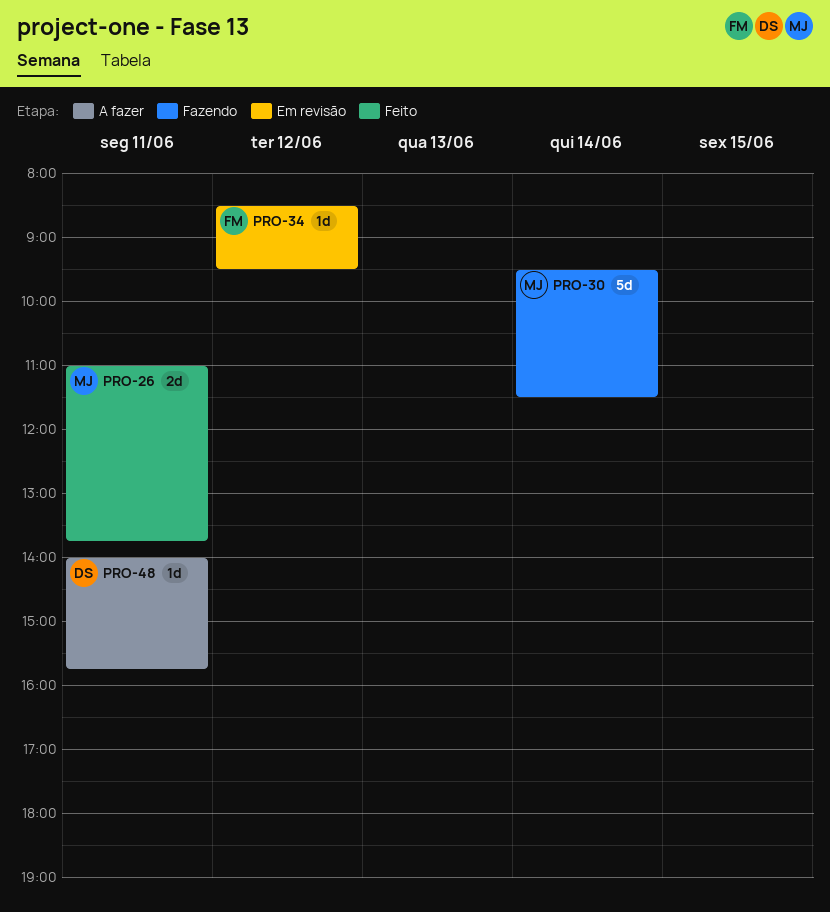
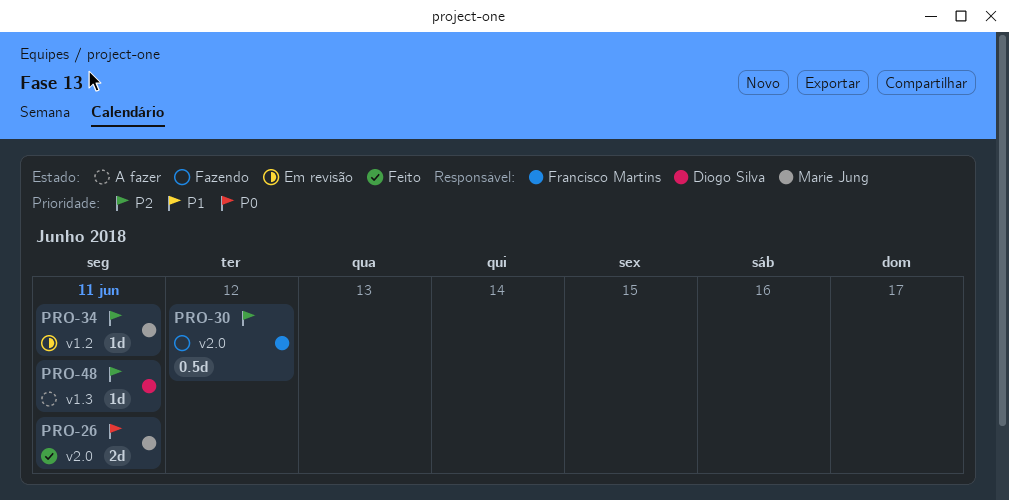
PRO-30, owner: Marie Jung -> Francisco Martins
PRO-30, estimate: 5d -> 0.5d
PRO-30, day: Jun 14 -> Jun 12
PRO-34, owner: Francisco Martins -> Marie Jung
PRO-34, day: Jun 12 -> Jun 11

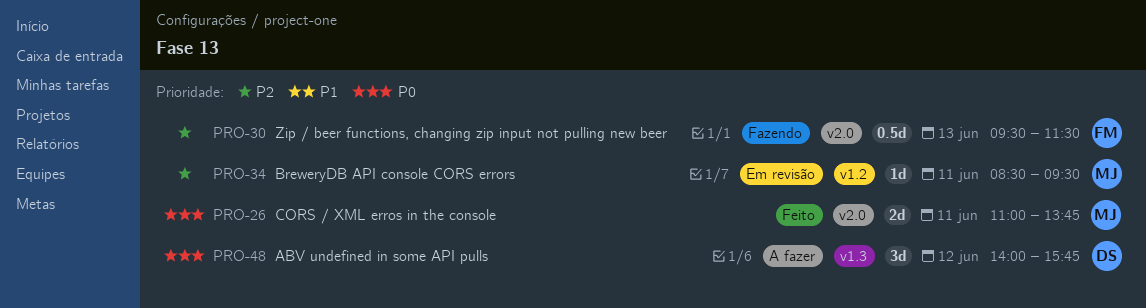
PRO-30, day: Jun 12 -> Jun 13
PRO-48, priority: P2 -> P0
PRO-48, estimate: 1d -> 3d
PRO-48, day: Jun 11 -> Jun 12

